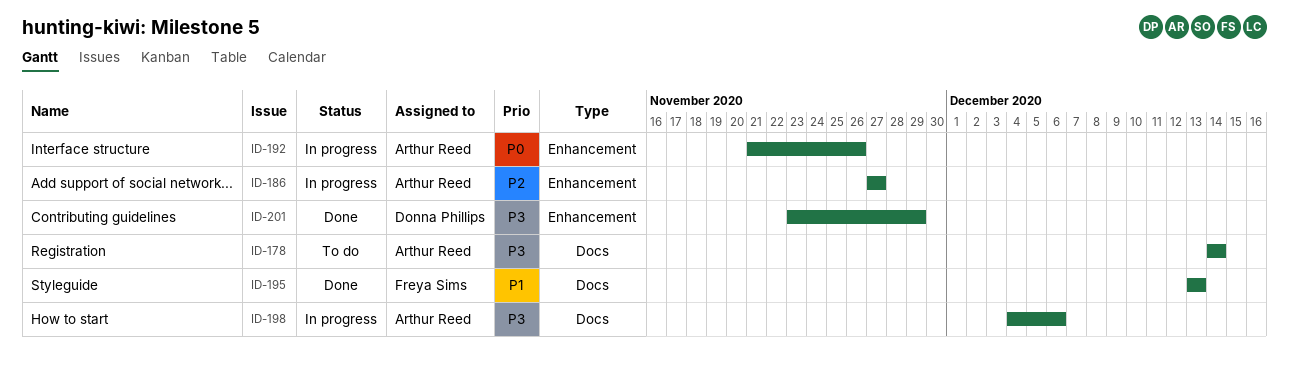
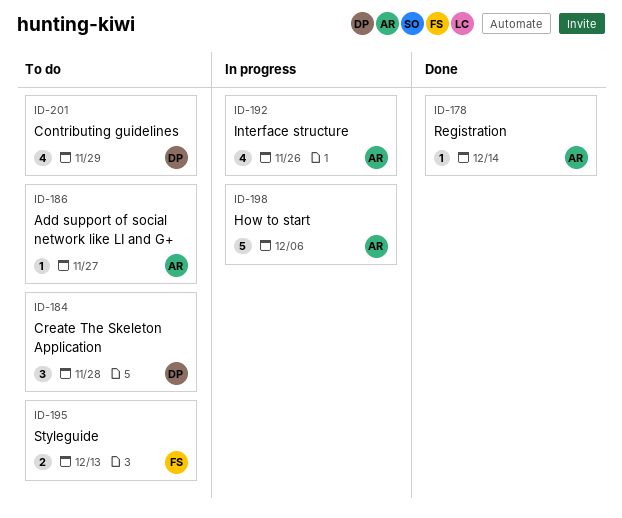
ID-178, status: To do -> Done
ID-184: none -> present
ID-186, status: In progress -> To do
ID-195, status: Done -> To do
ID-201, status: Done -> To do

